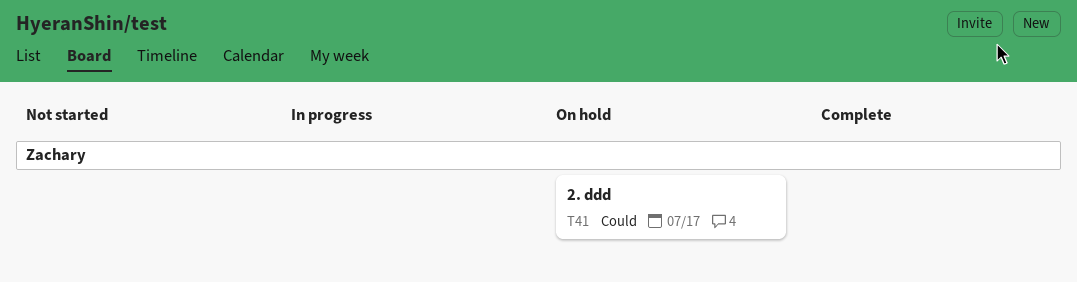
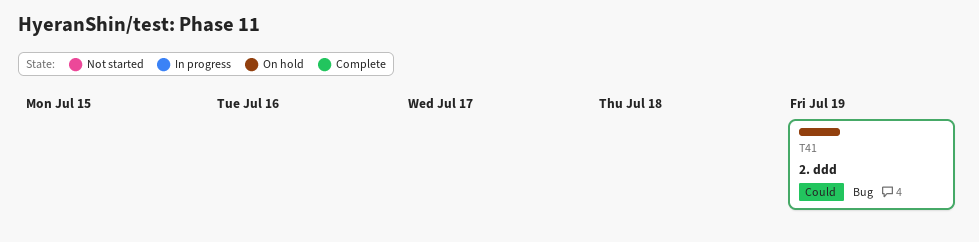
T41, due: Jul 17 -> Jul 19

